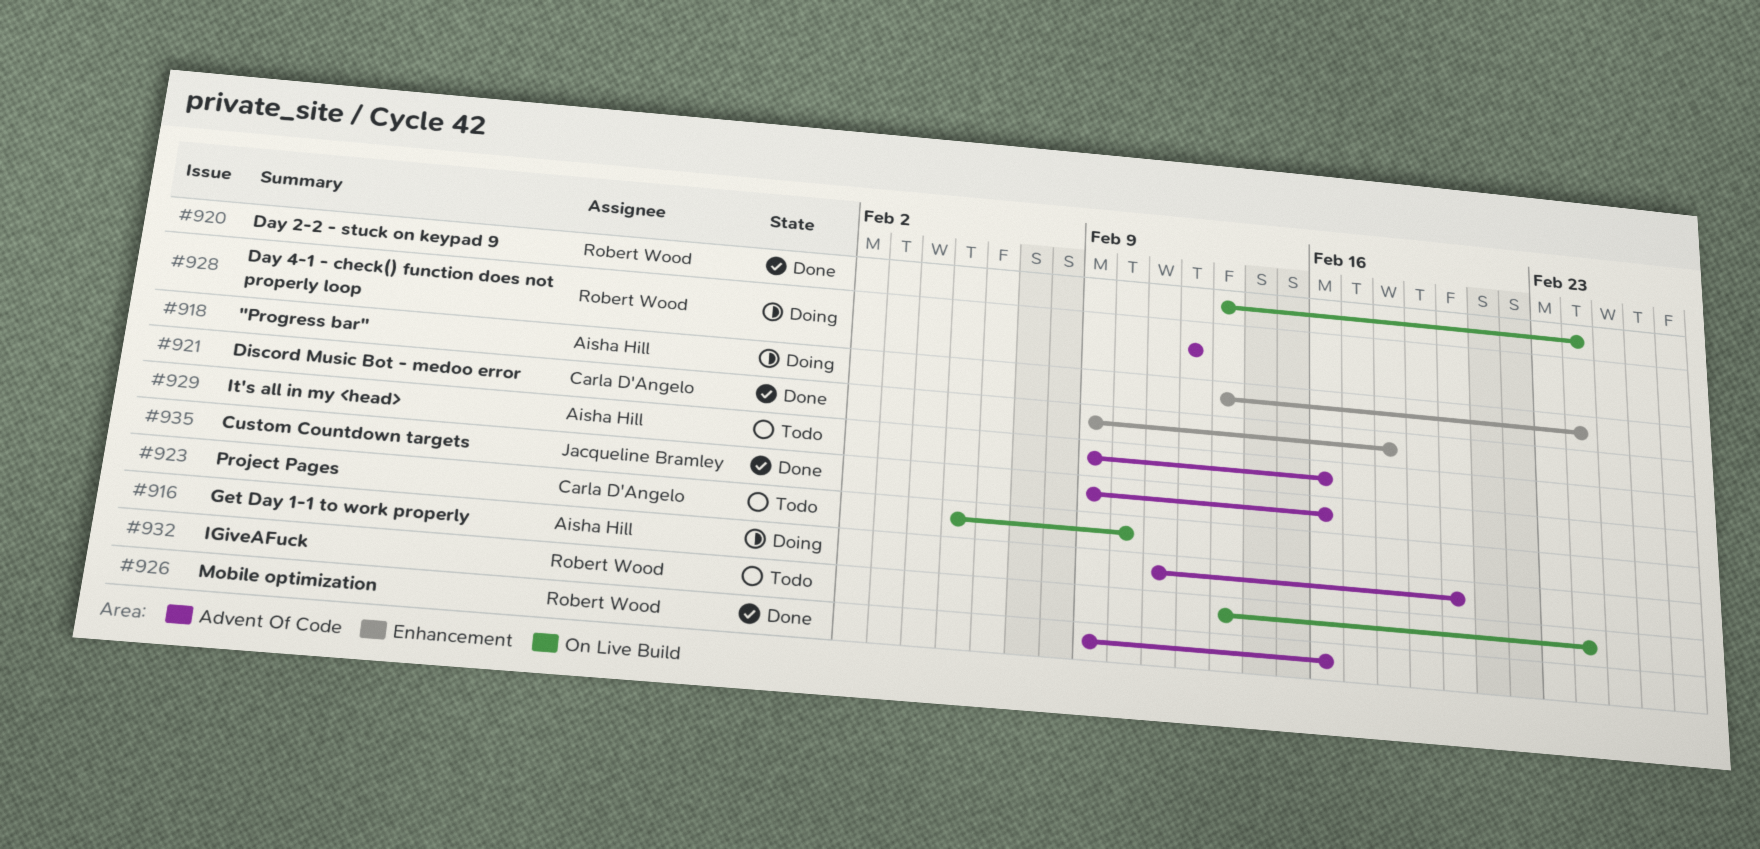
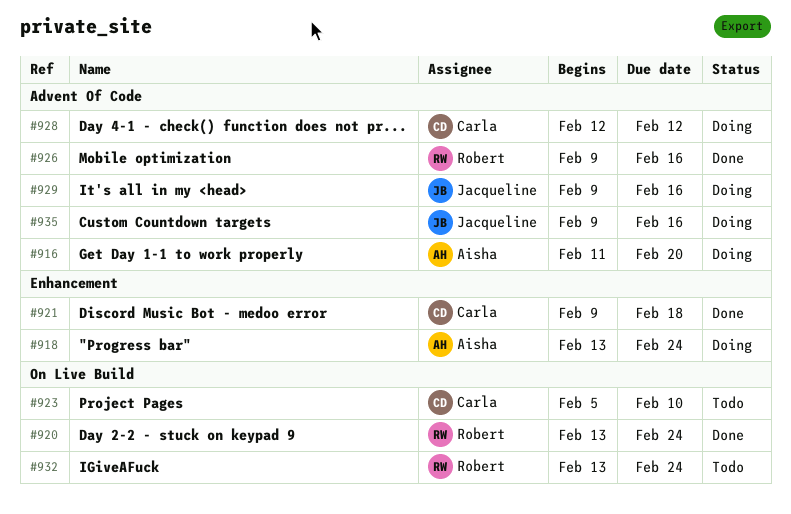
#928, owner: Robert Wood -> Carla D'Angelo
#929, status: Todo -> Doing
#929, owner: Aisha Hill -> Jacqueline Bramley
#935, status: Done -> Doing

